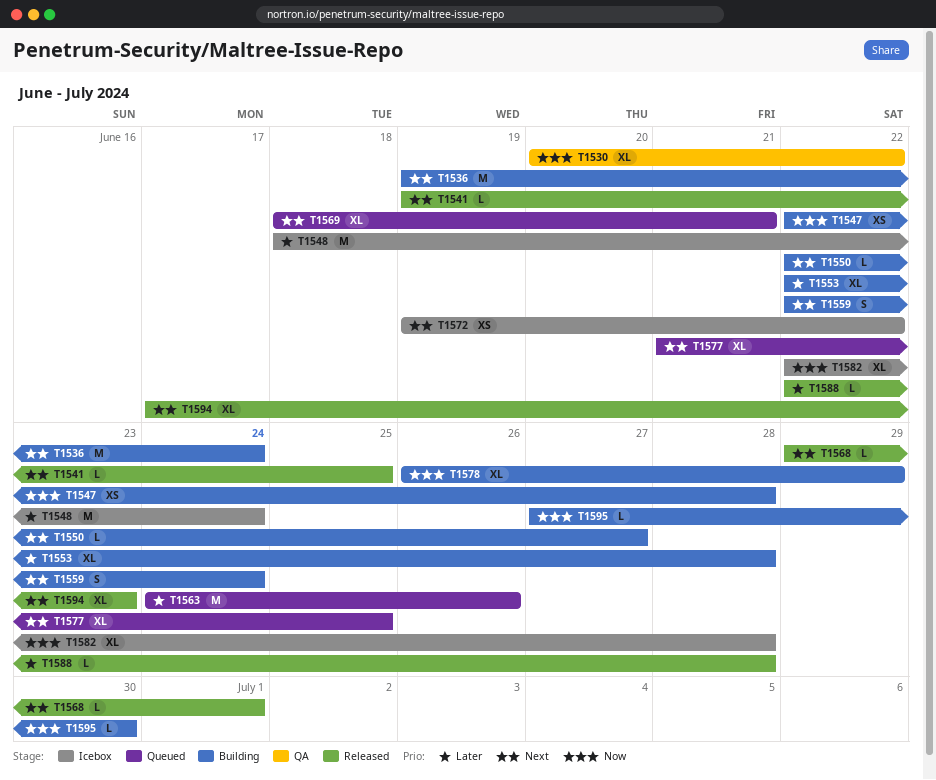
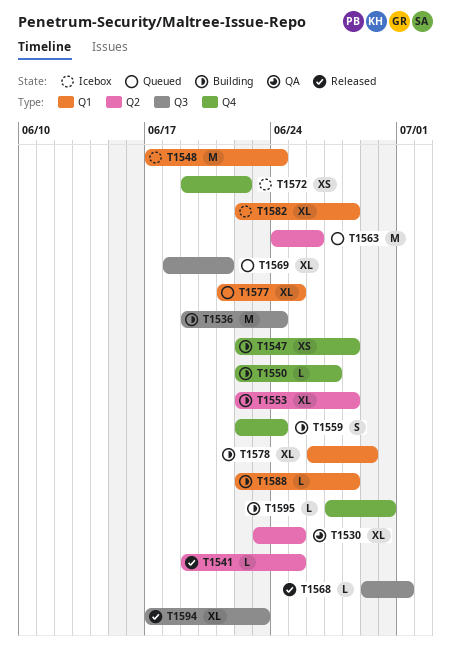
T1530, start: Jun 20 -> Jun 23
T1530, due: Jun 22 -> Jun 25
T1548, start: Jun 18 -> Jun 17
T1588, status: Released -> Building

